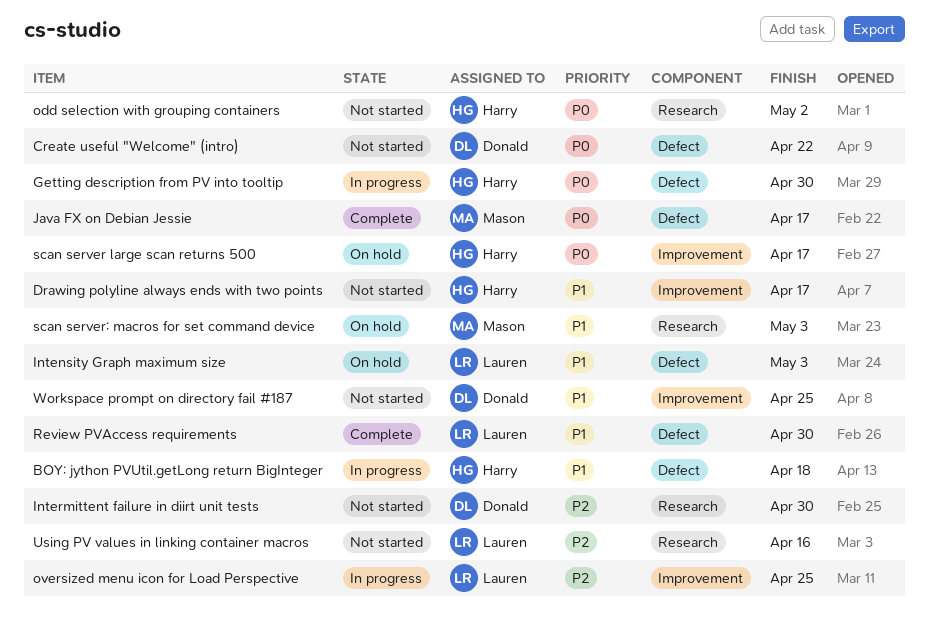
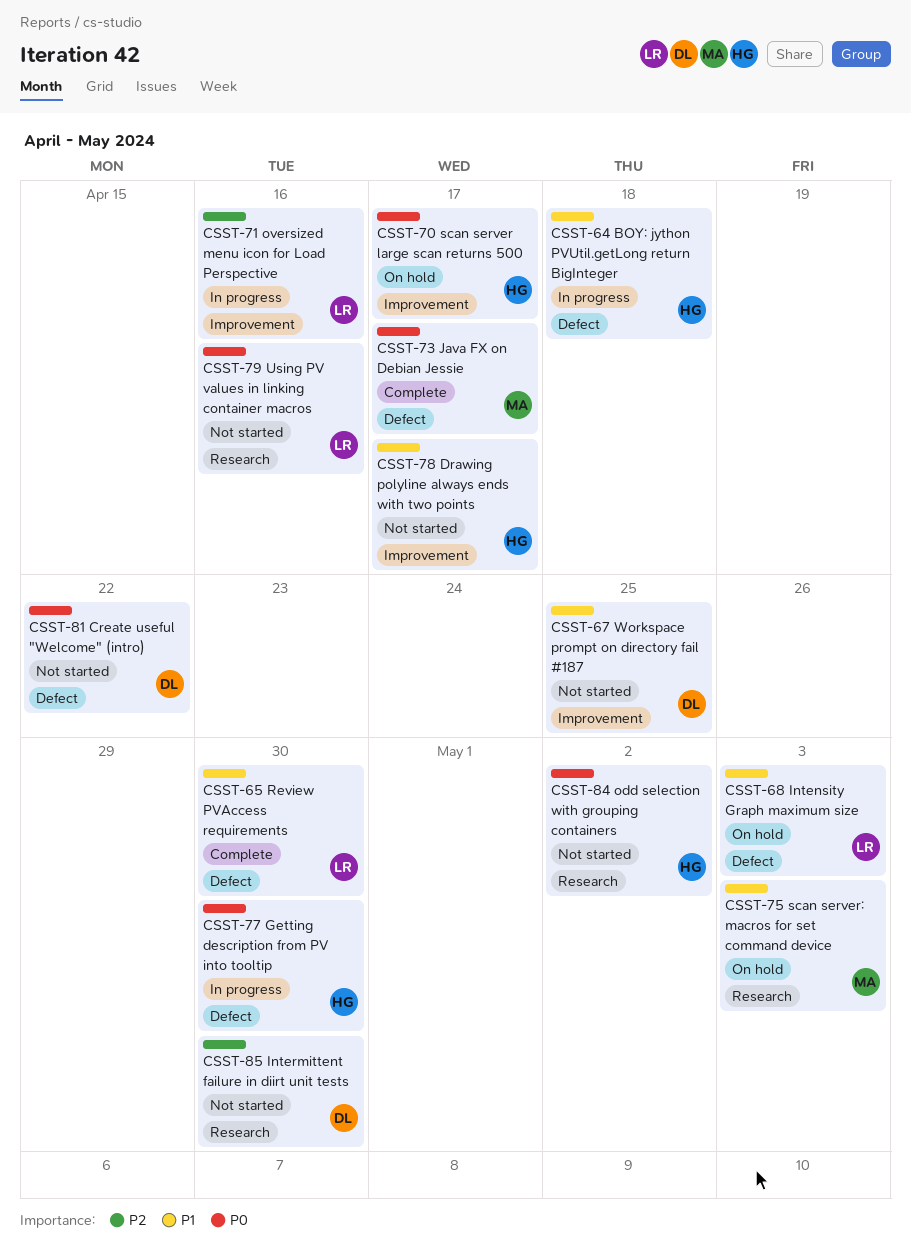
oversized menu icon for Load Perspective, due: Apr 25 -> Apr 16
Using PV values in linking container macros, priority: P2 -> P0

